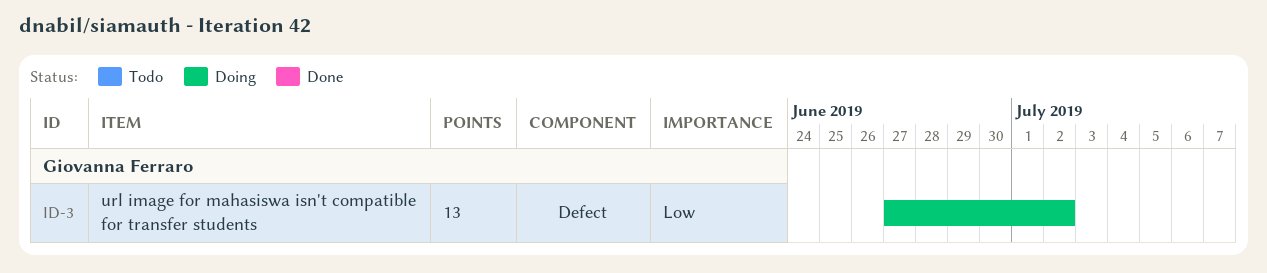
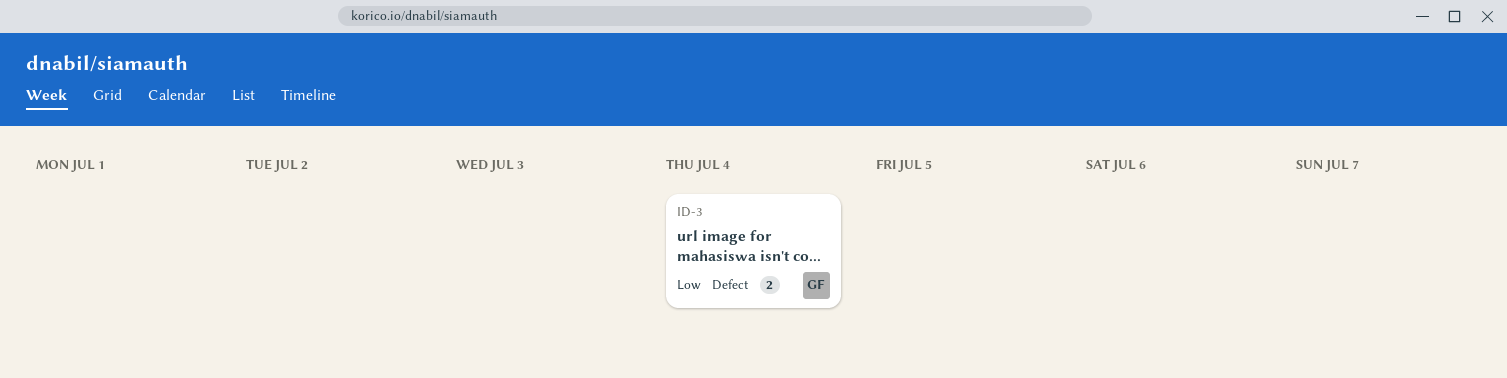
ID-3, estimate: 13 -> 2
ID-3, due: Jul 2 -> Jul 4

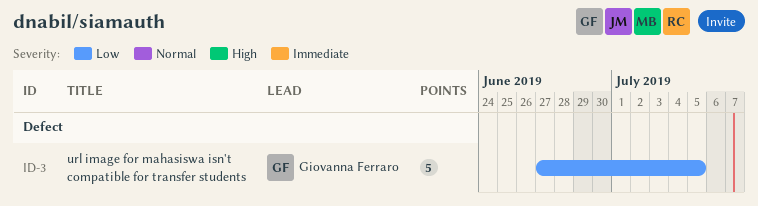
ID-3, estimate: 2 -> 5
ID-3, due: Jul 4 -> Jul 5

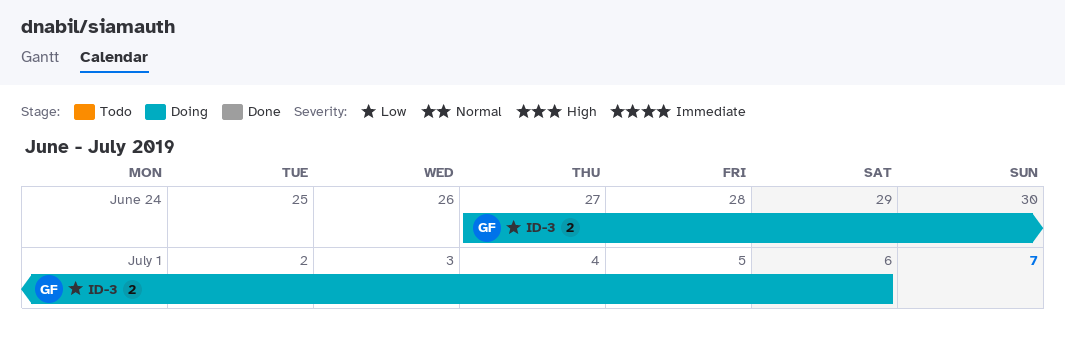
ID-3, estimate: 5 -> 2
ID-3, due: Jul 5 -> Jul 6

